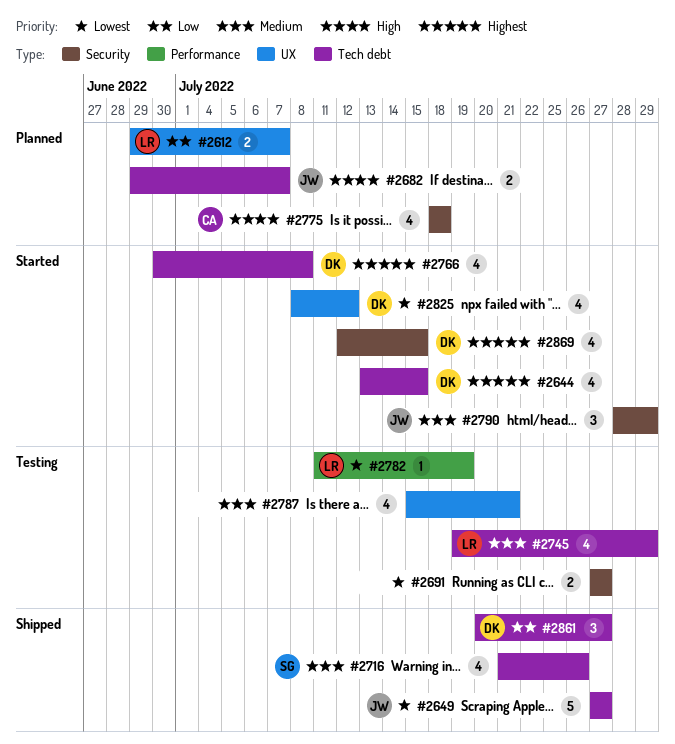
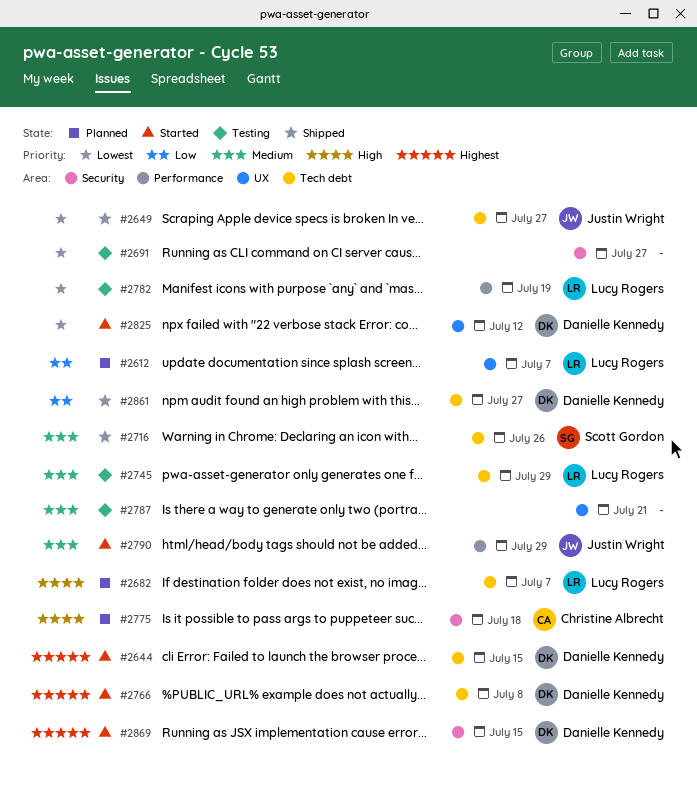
#2682, owner: Justin Wright -> Lucy Rogers
#2790, label: Security -> Performance

